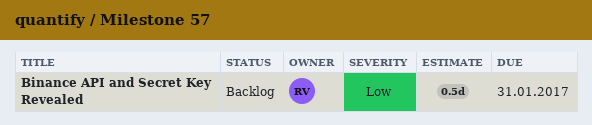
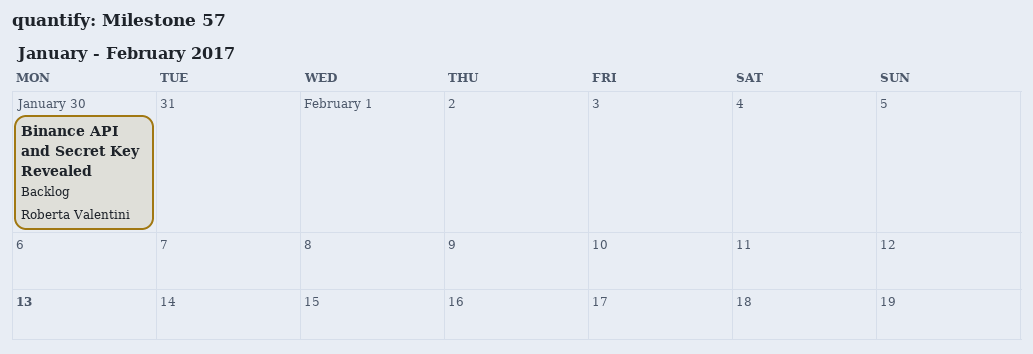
Binance API and Secret Key Revealed, due: Jan 31 -> Jan 30

